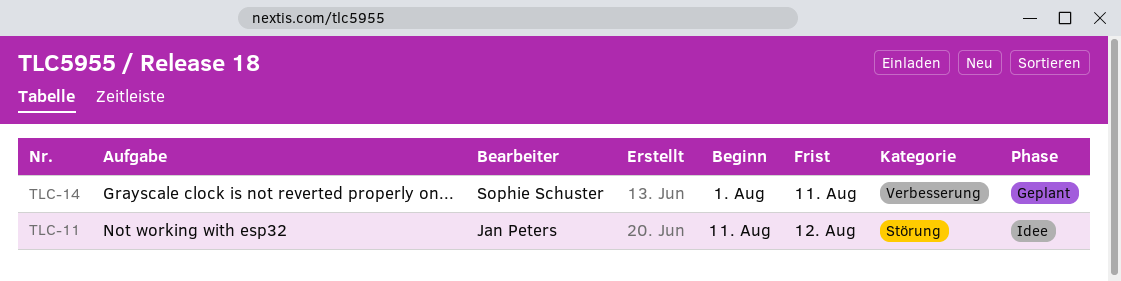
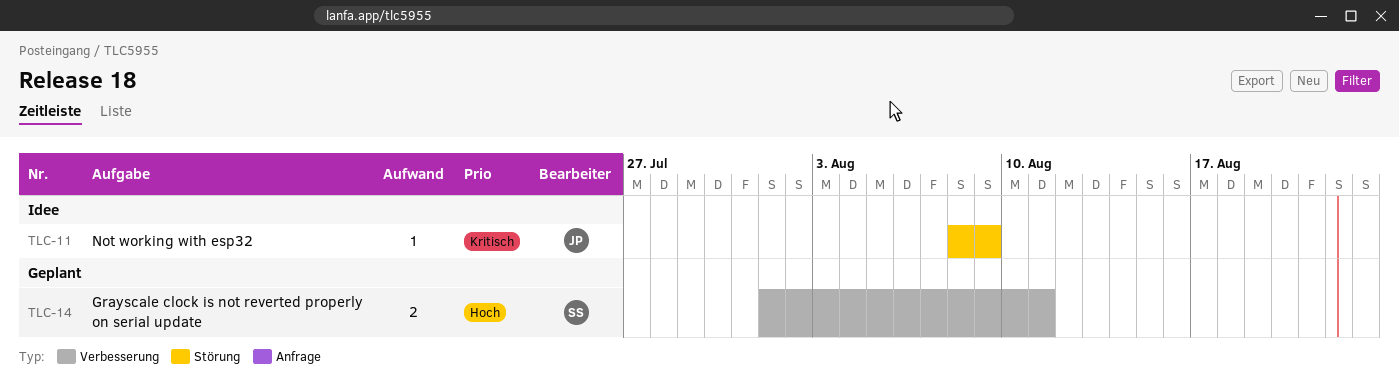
TLC-11, start: Aug 11 -> Aug 8
TLC-11, due: Aug 12 -> Aug 9

